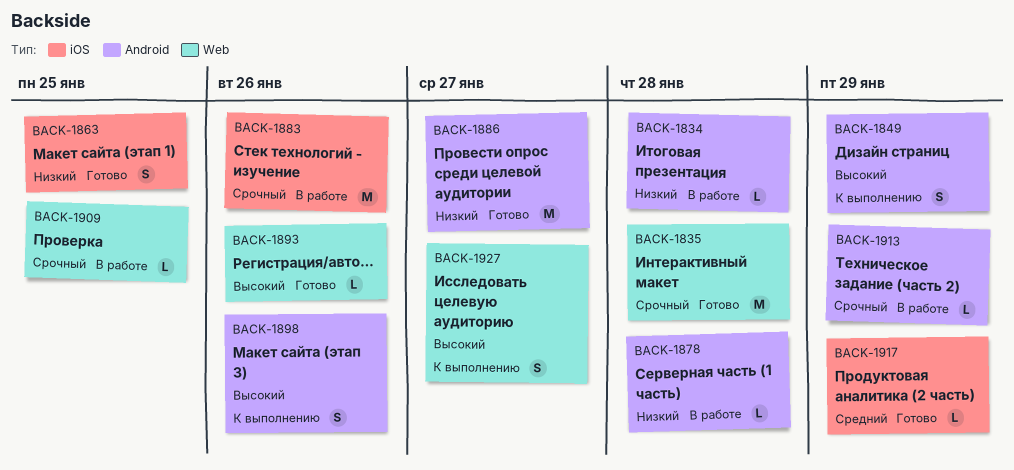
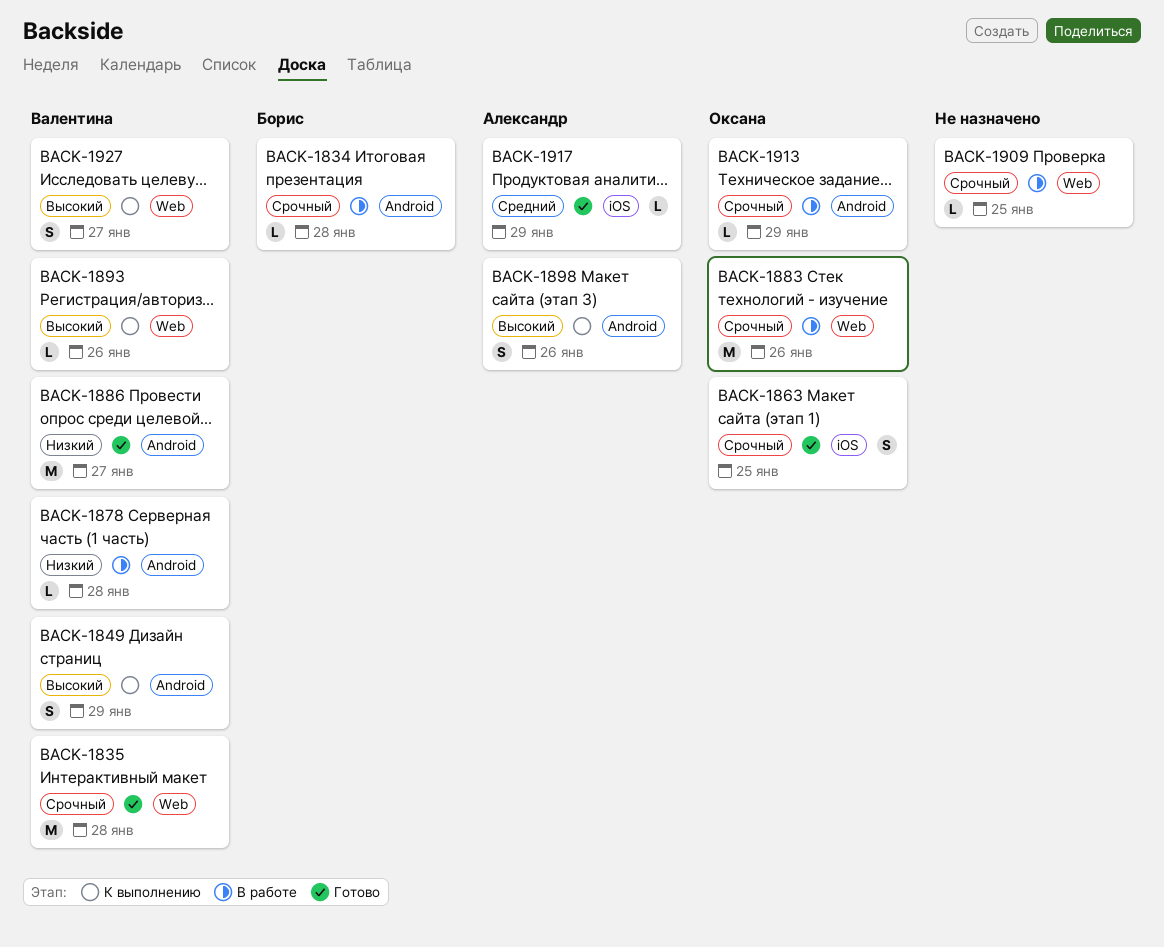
BACK-1834, priority: Низкий -> Срочный
BACK-1863, priority: Низкий -> Срочный
BACK-1883, label: iOS -> Web
BACK-1893, status: Готово -> К выполнению

